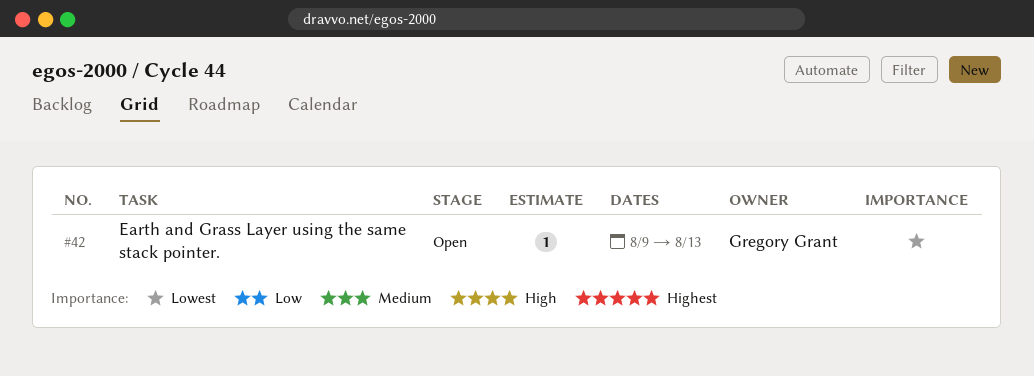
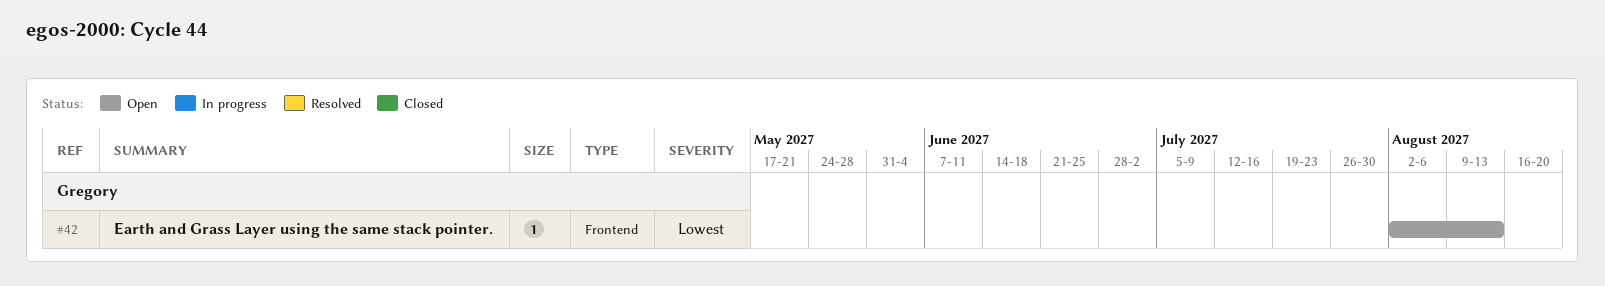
#42, start: Aug 9 -> Aug 2

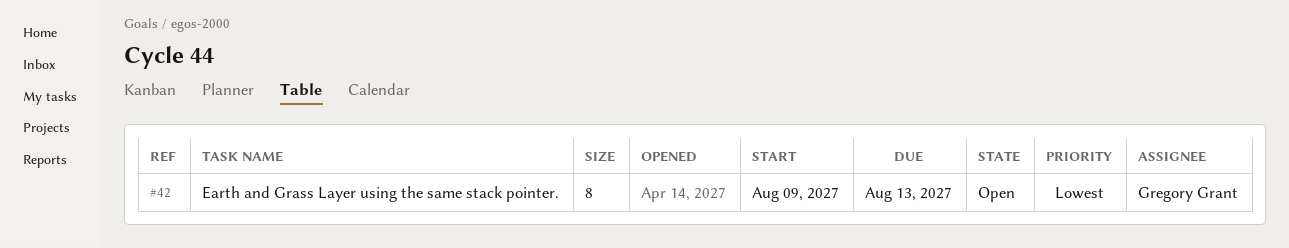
#42, estimate: 1 -> 8
#42, start: Aug 2 -> Aug 9

